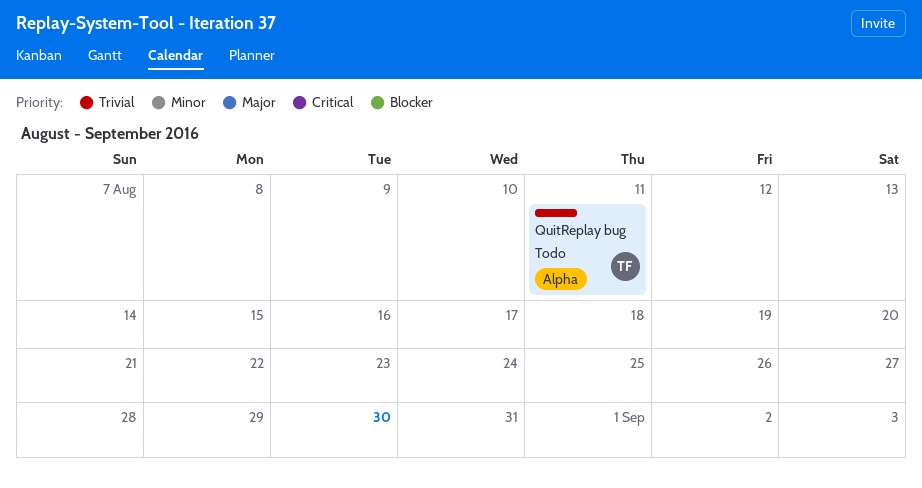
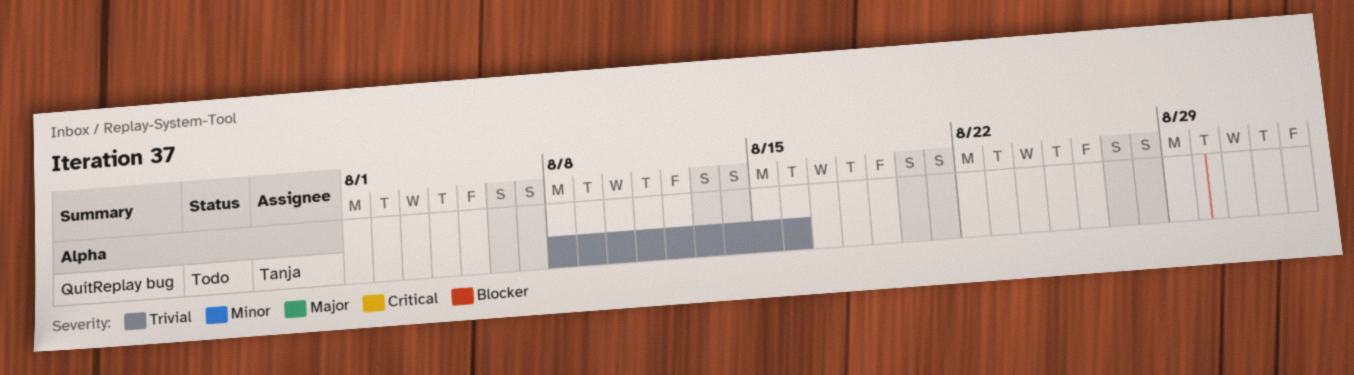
QuitReplay bug, due: Aug 11 -> Aug 16

